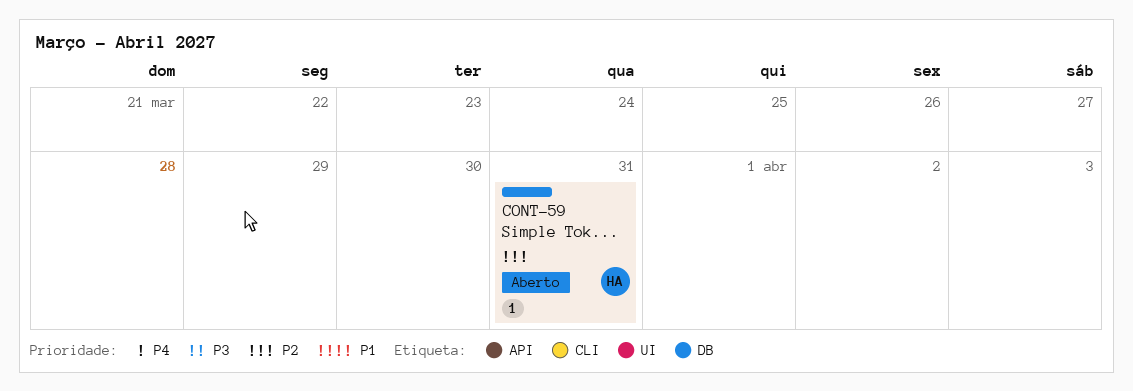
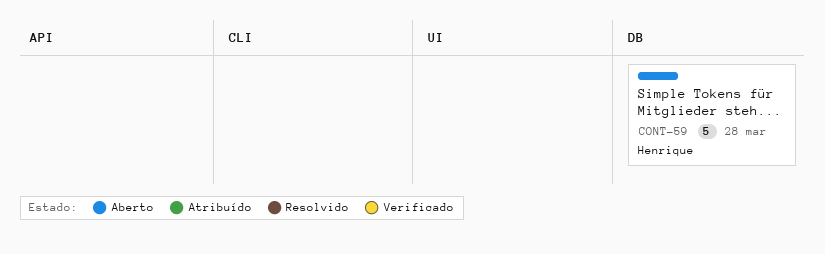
CONT-59, estimate: 1 -> 5
CONT-59, due: Mar 31 -> Mar 28

